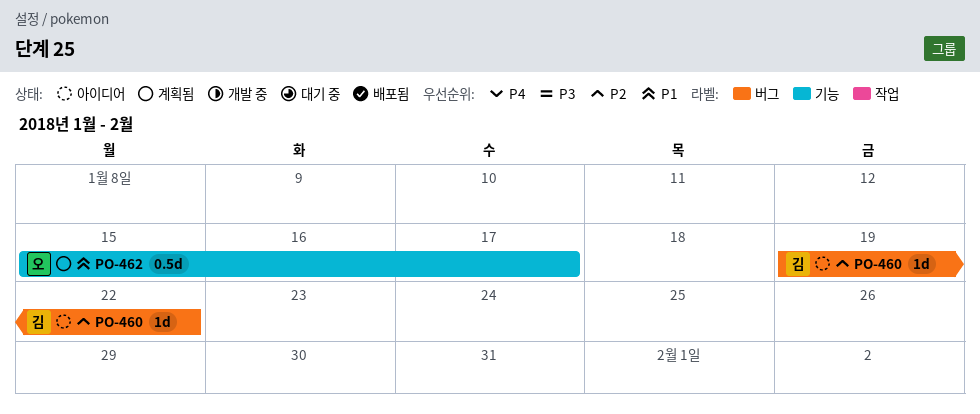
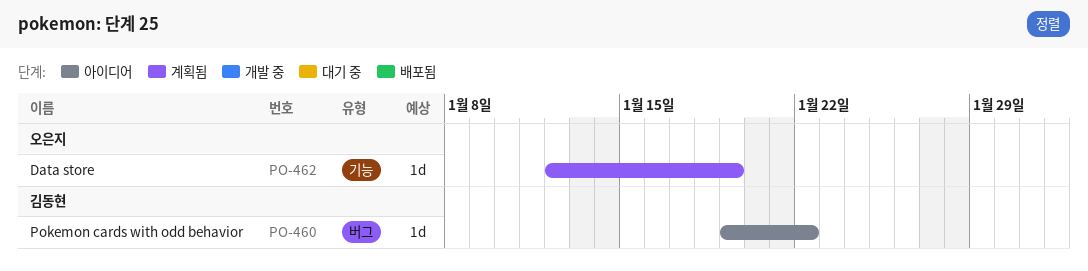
PO-462, estimate: 0.5d -> 1d
PO-462, start: Jan 15 -> Jan 12
PO-462, due: Jan 17 -> Jan 19

